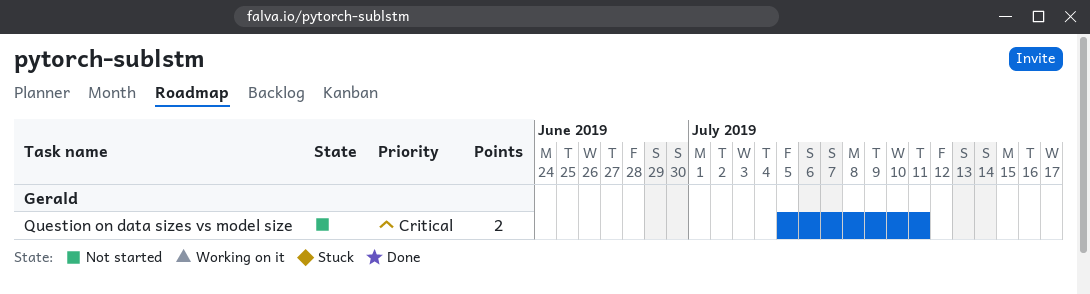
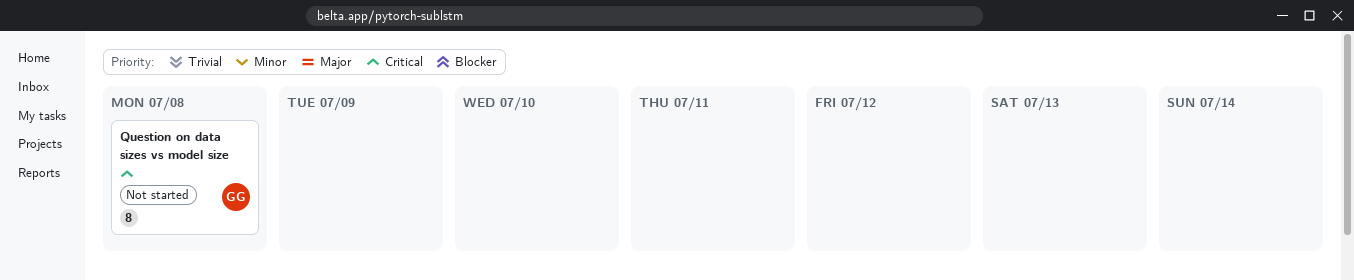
Question on data sizes vs model size, estimate: 2 -> 8
Question on data sizes vs model size, due: Jul 11 -> Jul 8

